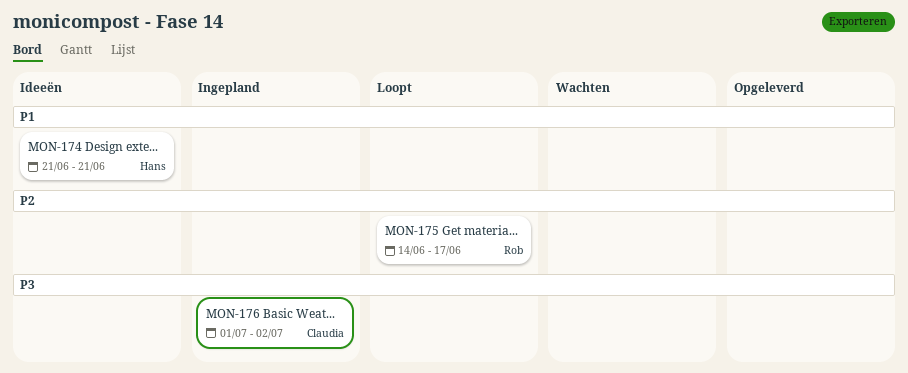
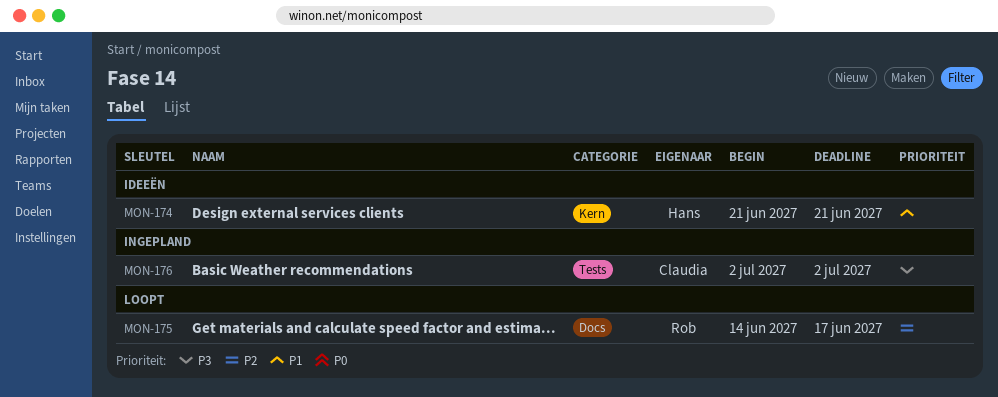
MON-176, start: Jul 1 -> Jul 2

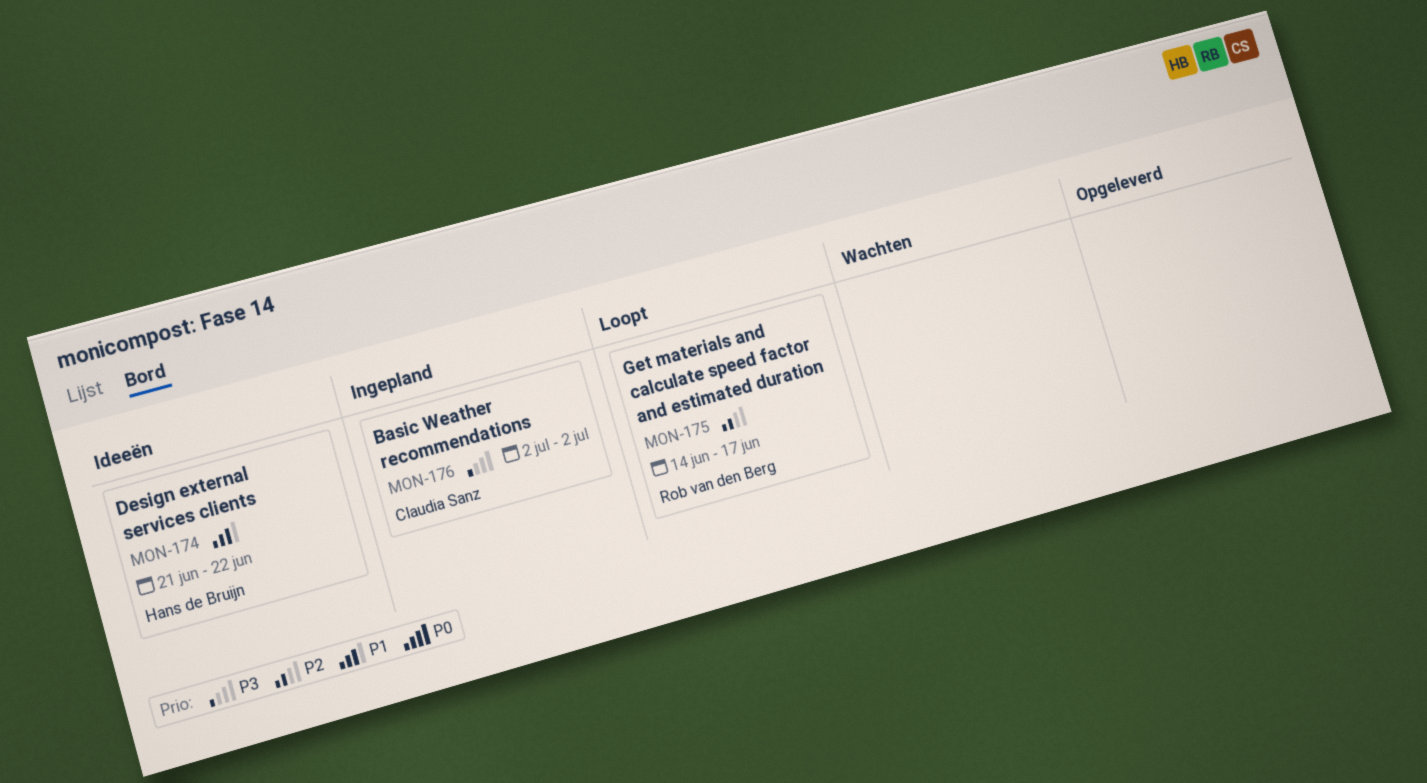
MON-174, due: Jun 21 -> Jun 22

